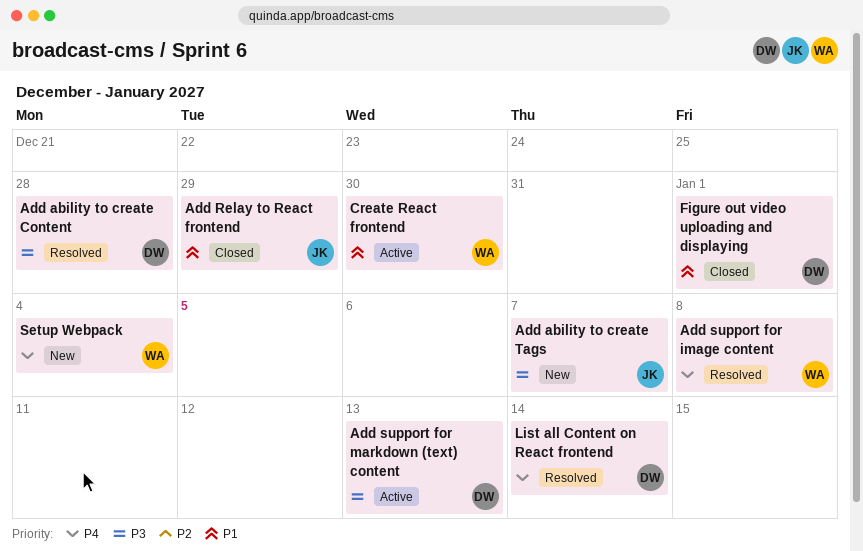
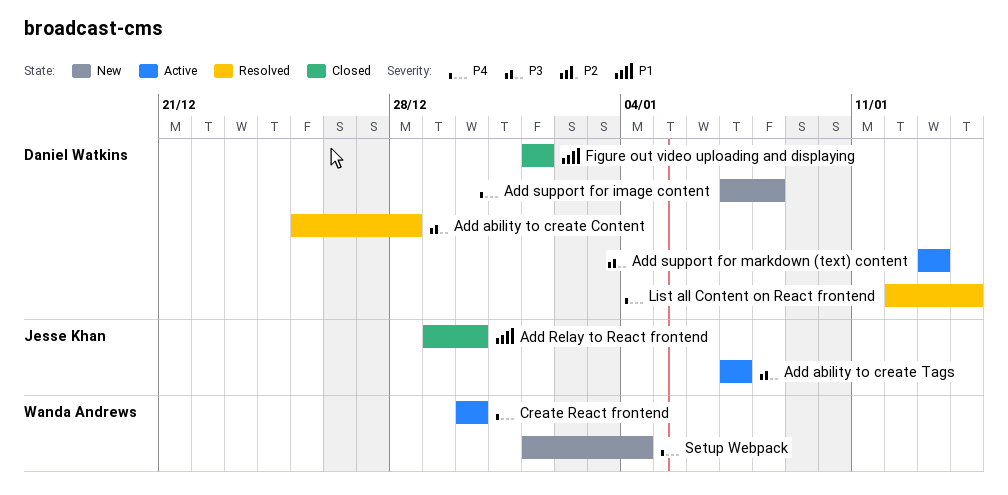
Add ability to create Tags, status: New -> Active
Add Relay to React frontend, due: Dec 29 -> Dec 30
Add support for image content, status: Resolved -> New
Add support for image content, owner: Wanda Andrews -> Daniel Watkins
Create React frontend, priority: P1 -> P4

